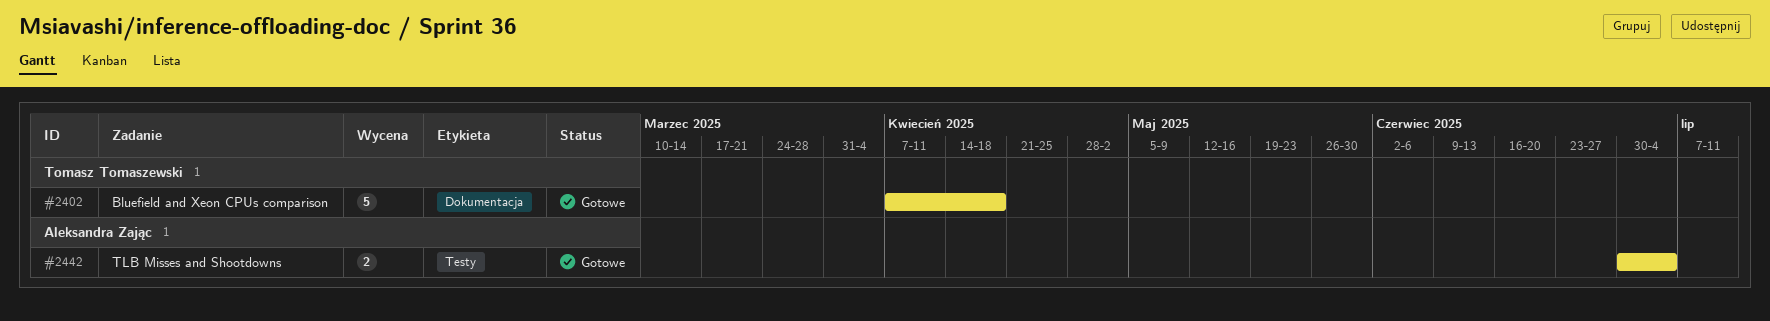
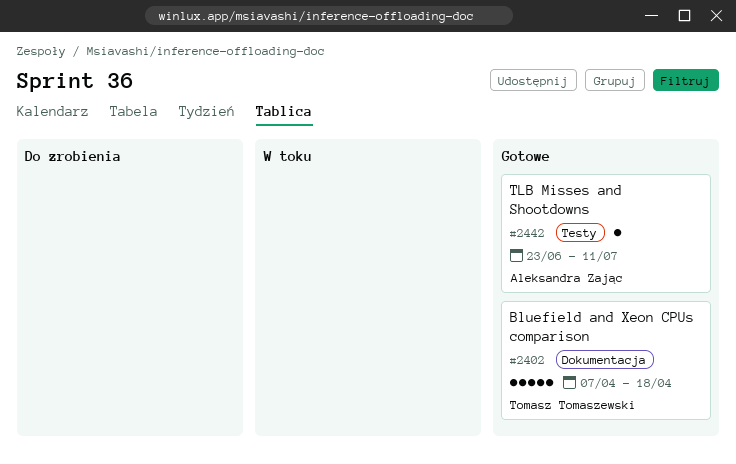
#2442, estimate: 2 -> 1
#2442, start: Jun 30 -> Jun 23
#2442, due: Jul 4 -> Jul 11

